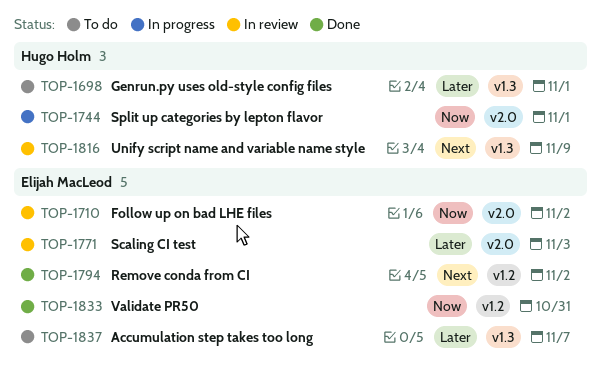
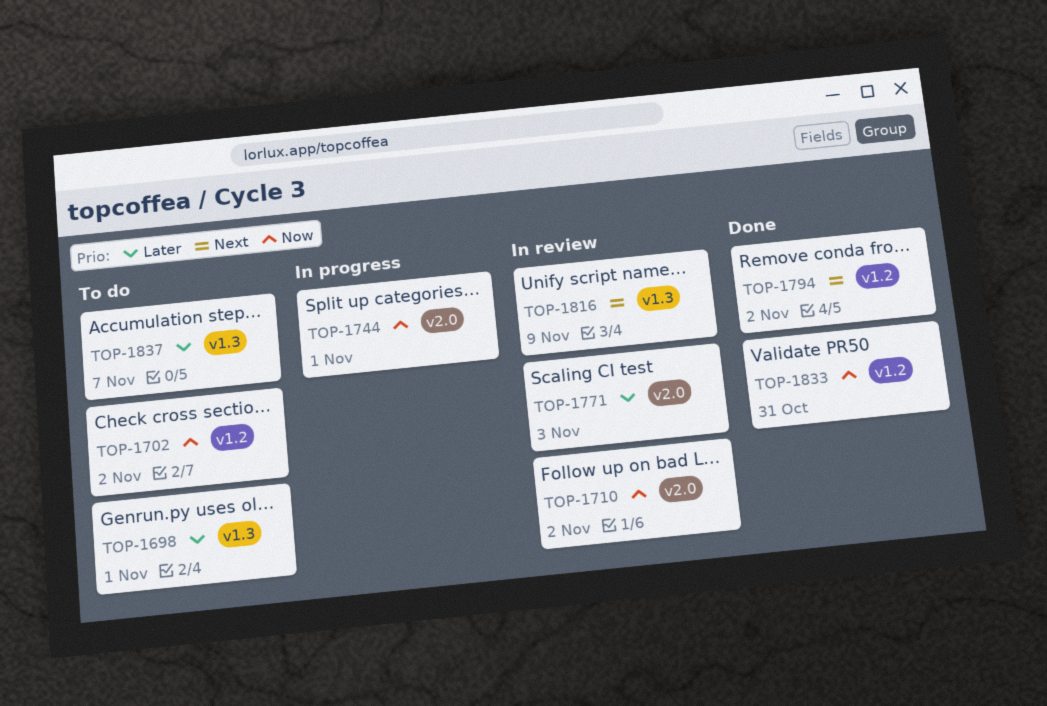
TOP-1702: none -> present

